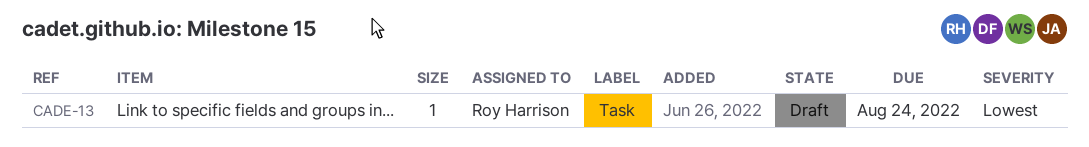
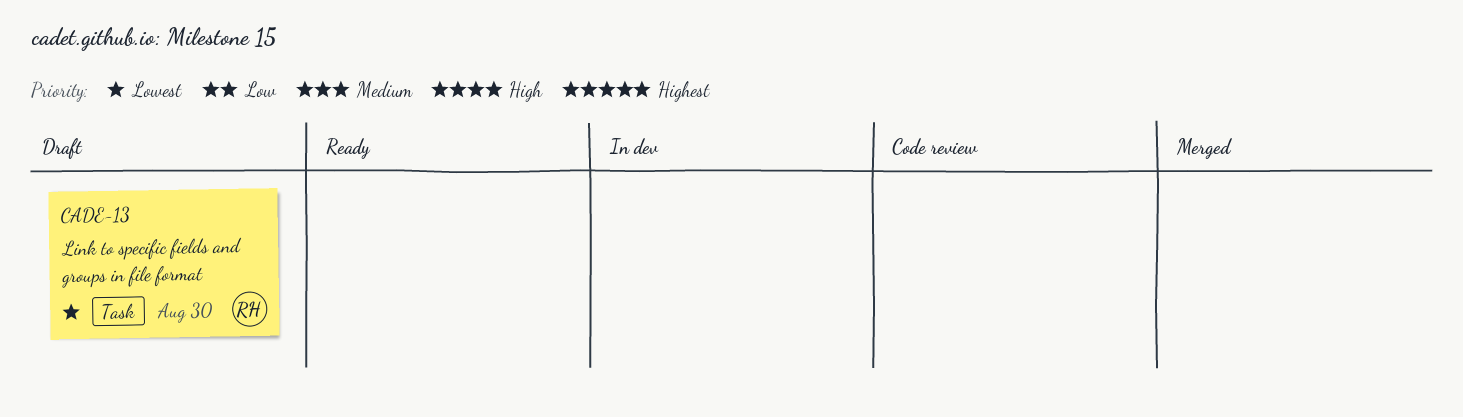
CADE-13, due: Aug 24 -> Aug 30

